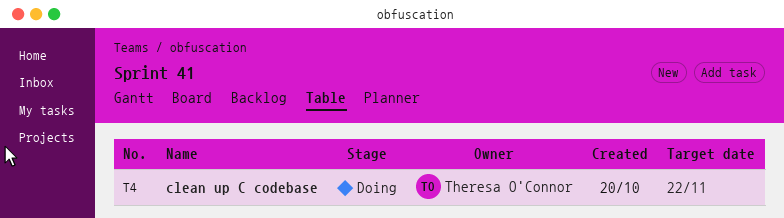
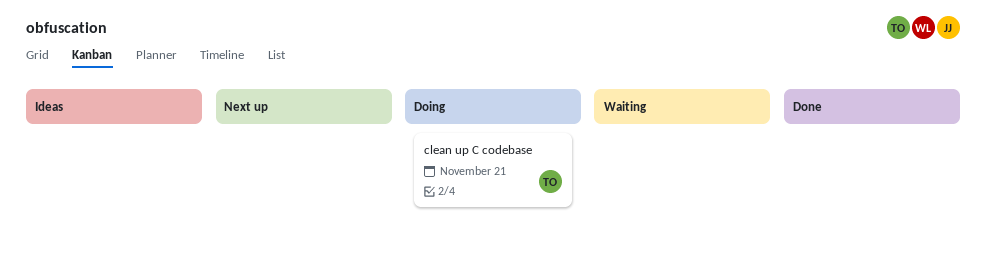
clean up C codebase, due: Nov 22 -> Nov 21

